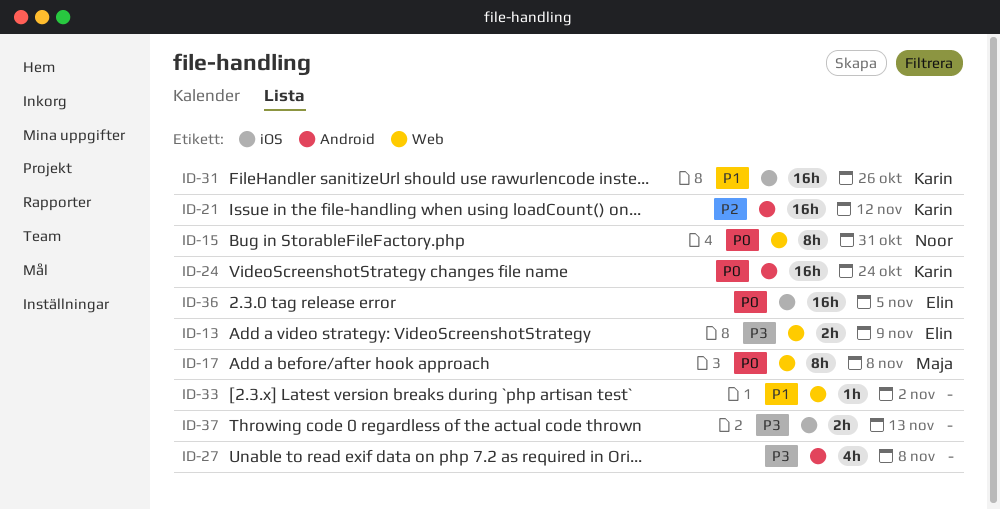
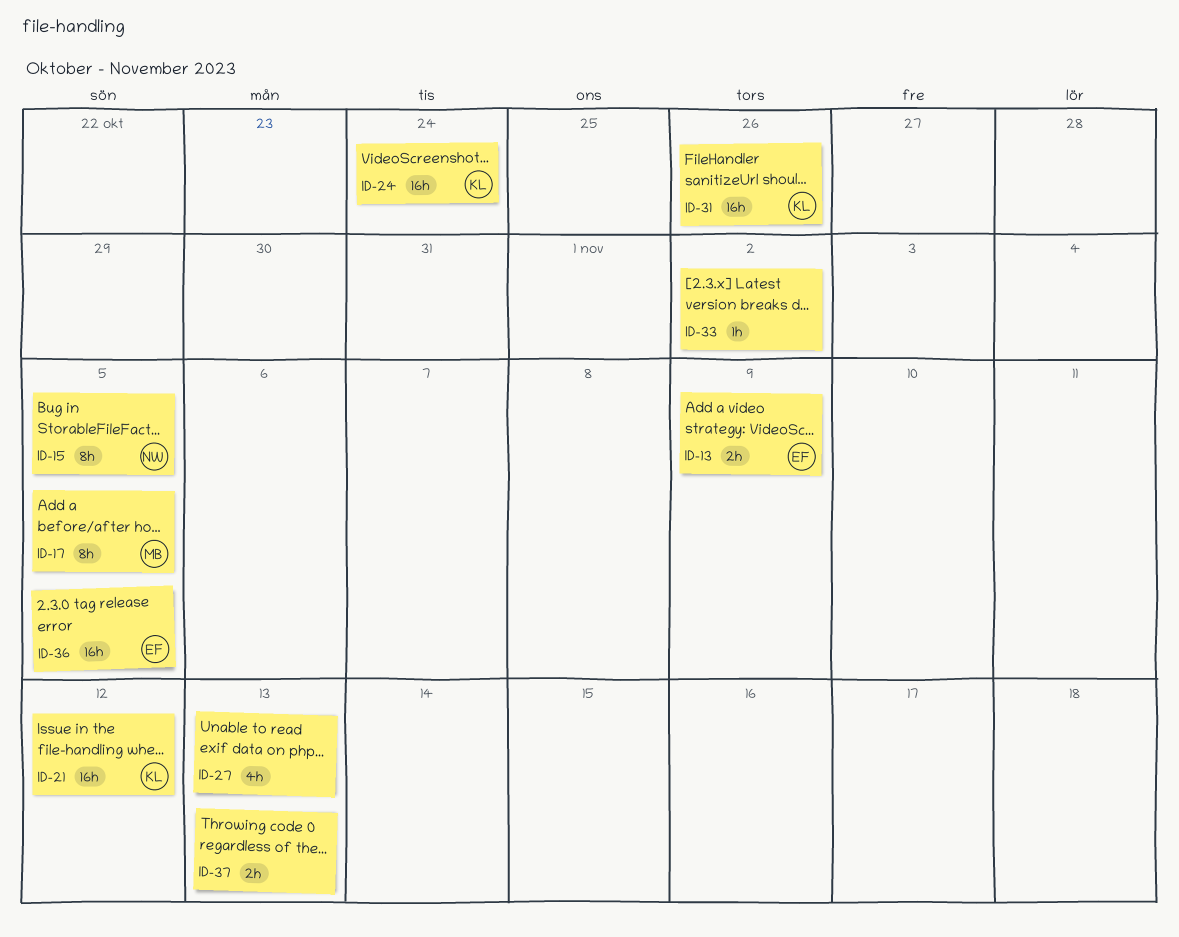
ID-15, due: Oct 31 -> Nov 5
ID-17, due: Nov 8 -> Nov 5
ID-27, due: Nov 8 -> Nov 13

